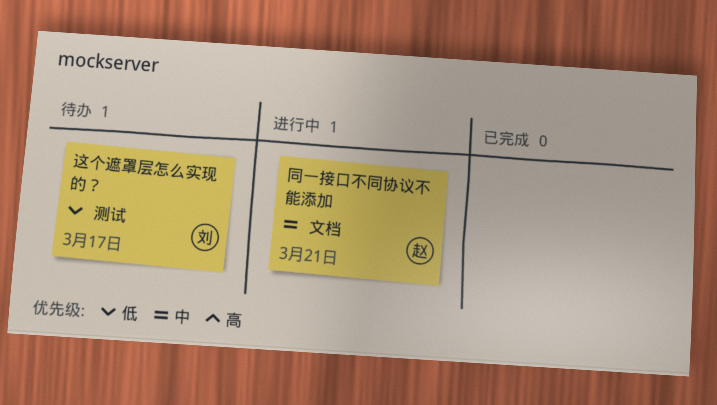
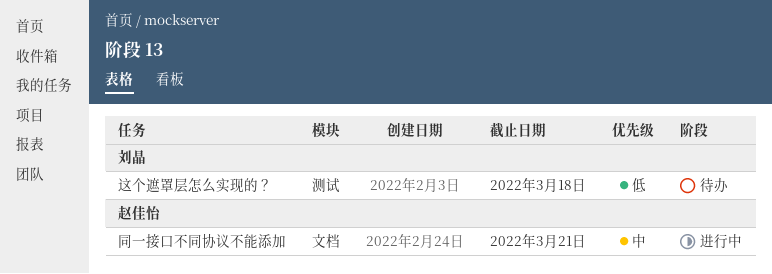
这个遮罩层怎么实现的？, due: Mar 17 -> Mar 18

